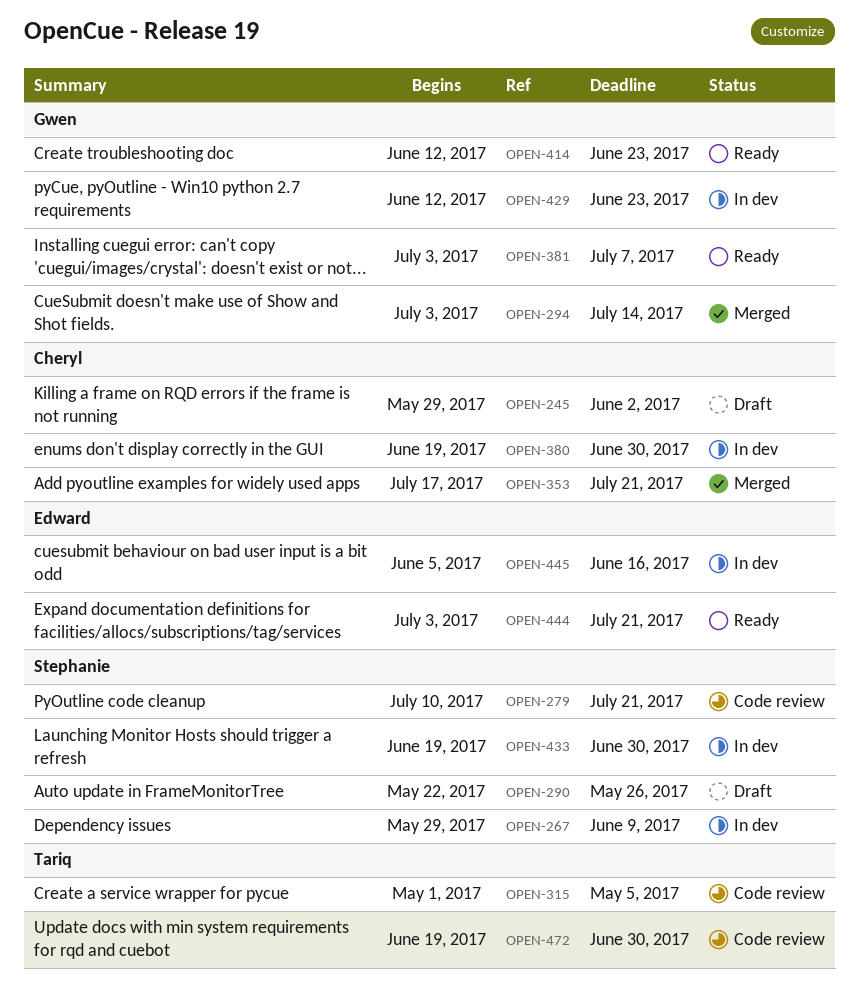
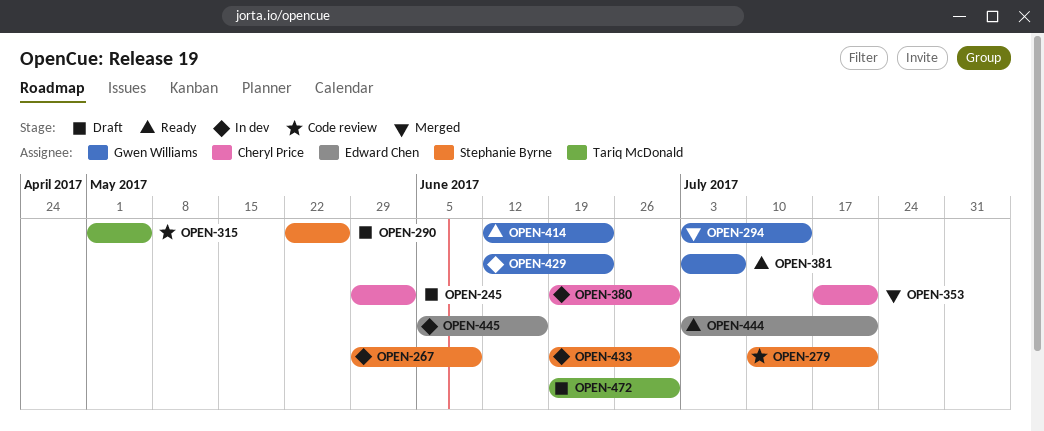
OPEN-472, status: Code review -> Draft

